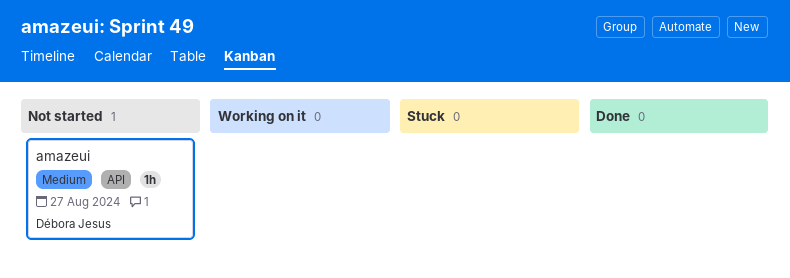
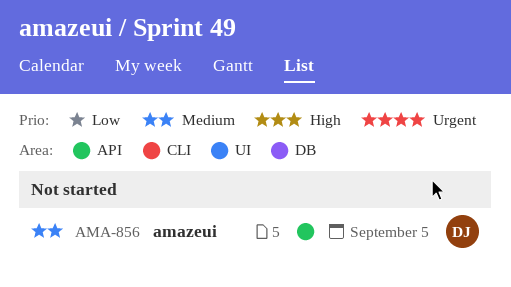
amazeui, due: Aug 27 -> Sep 5

